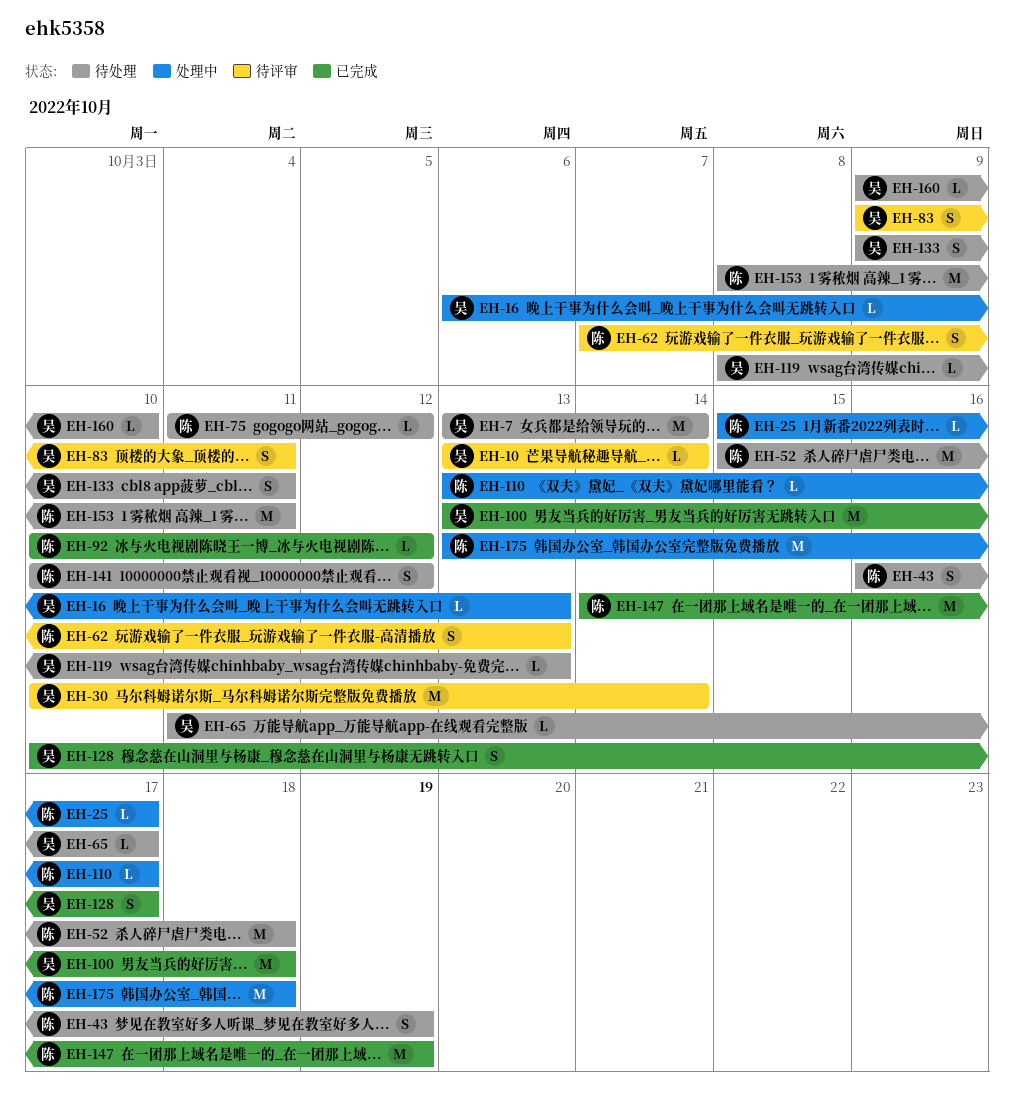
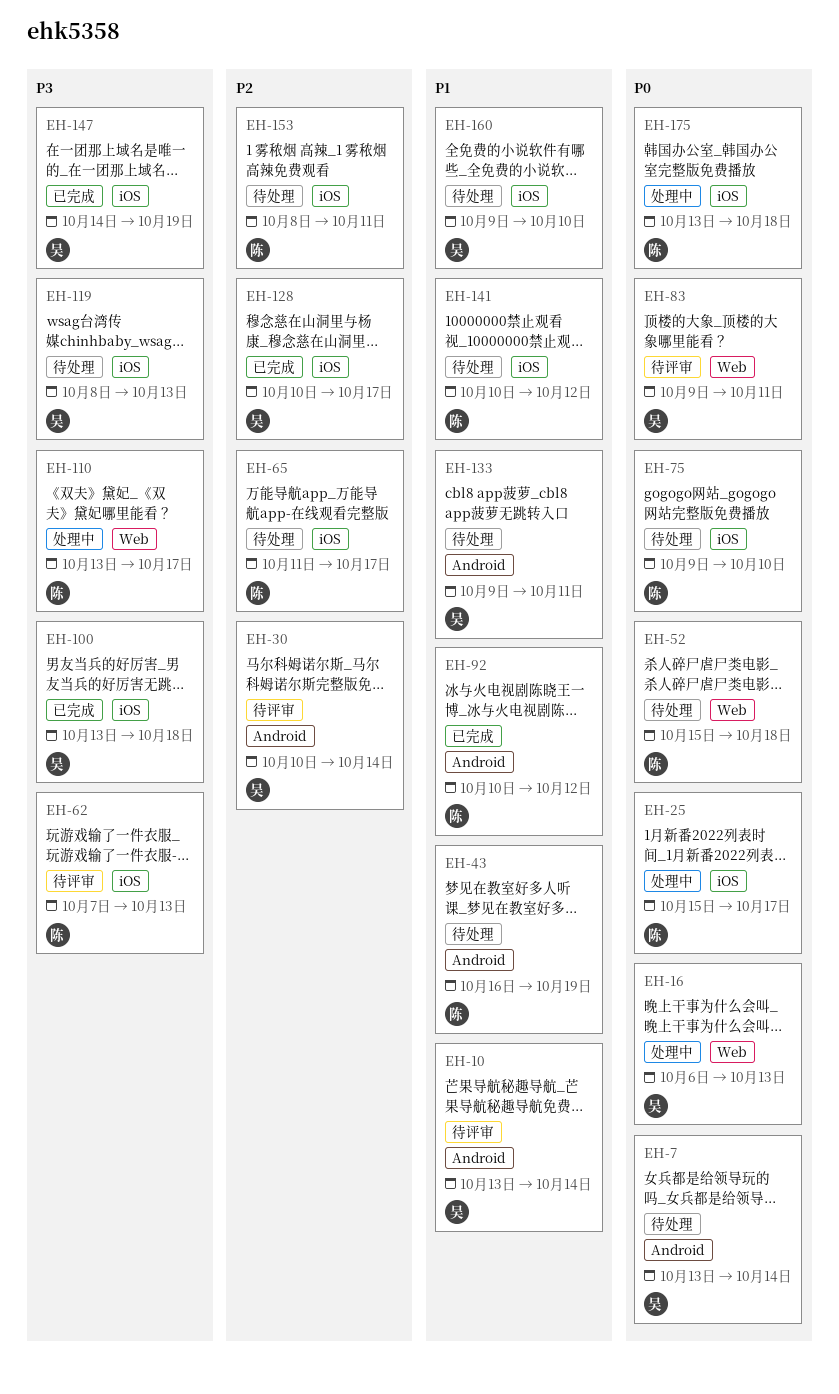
EH-65, owner: 吴 -> 陈
EH-75, start: Oct 11 -> Oct 9
EH-75, due: Oct 12 -> Oct 10
EH-147, owner: 陈 -> 吴

